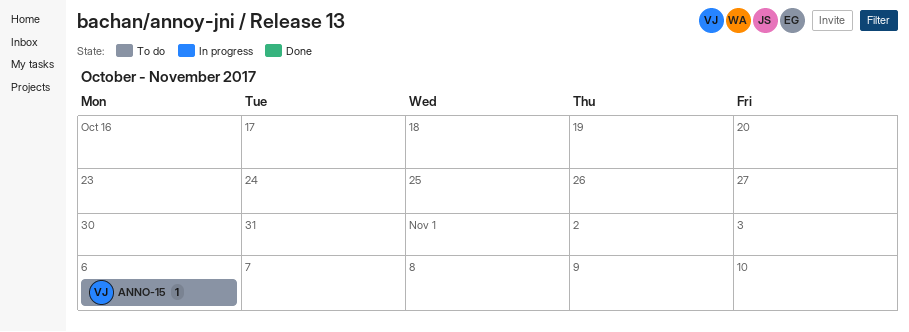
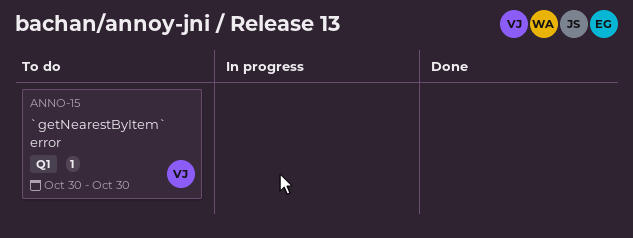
ANNO-15, start: Nov 6 -> Oct 30
ANNO-15, due: Nov 6 -> Oct 30

